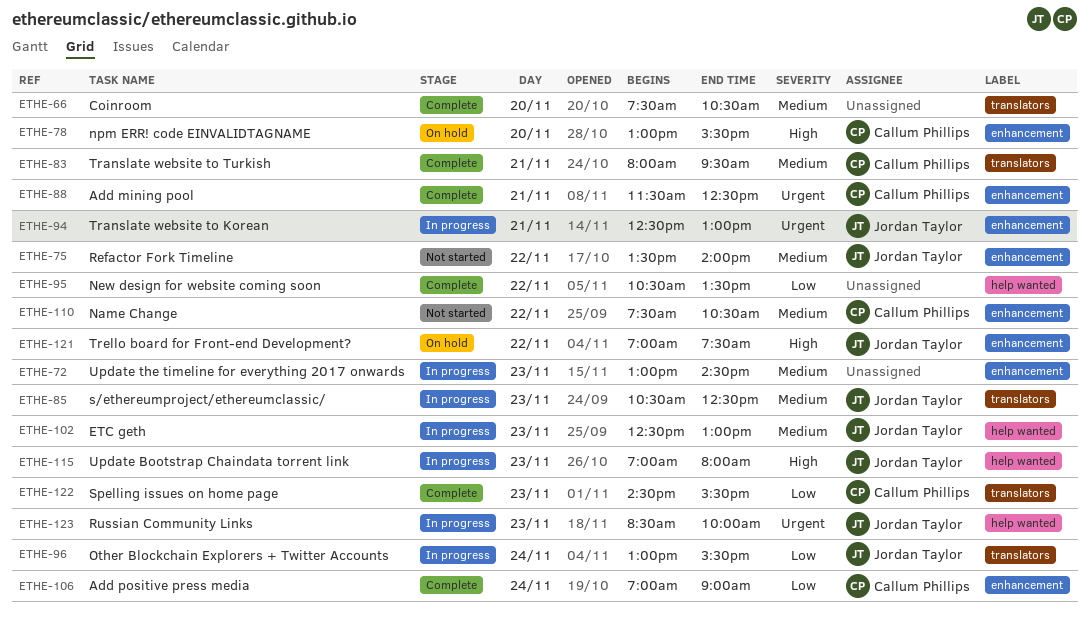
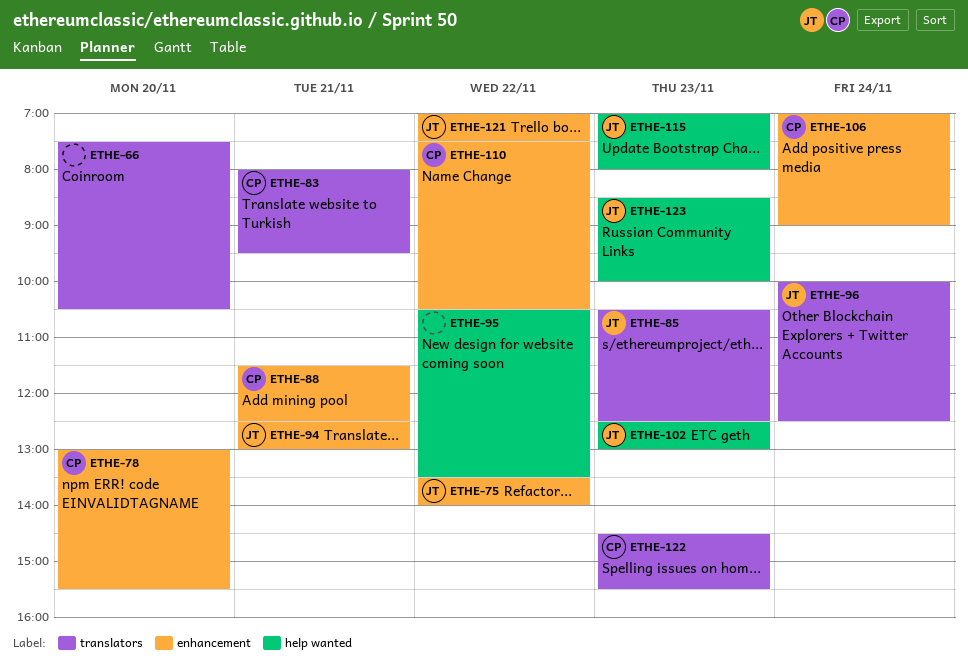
ETHE-72: present -> none
ETHE-96, begins: 13:00 -> 10:00
ETHE-96, ends: 15:30 -> 12:30

